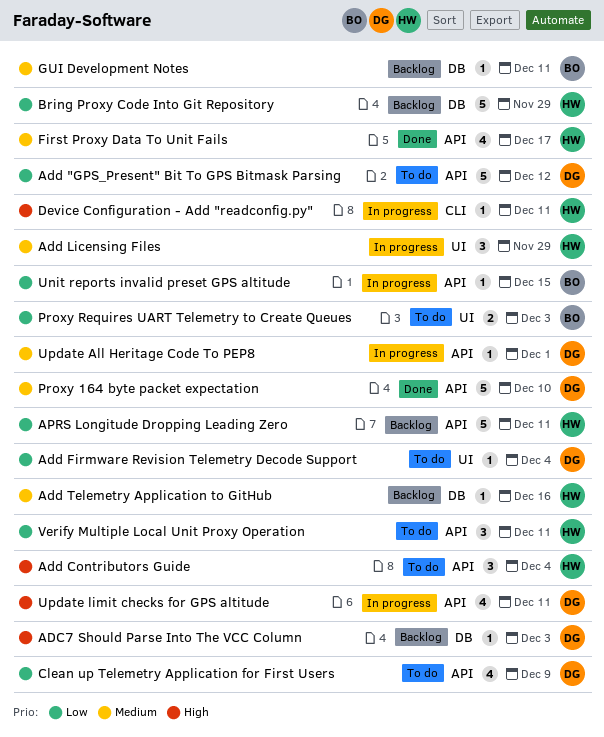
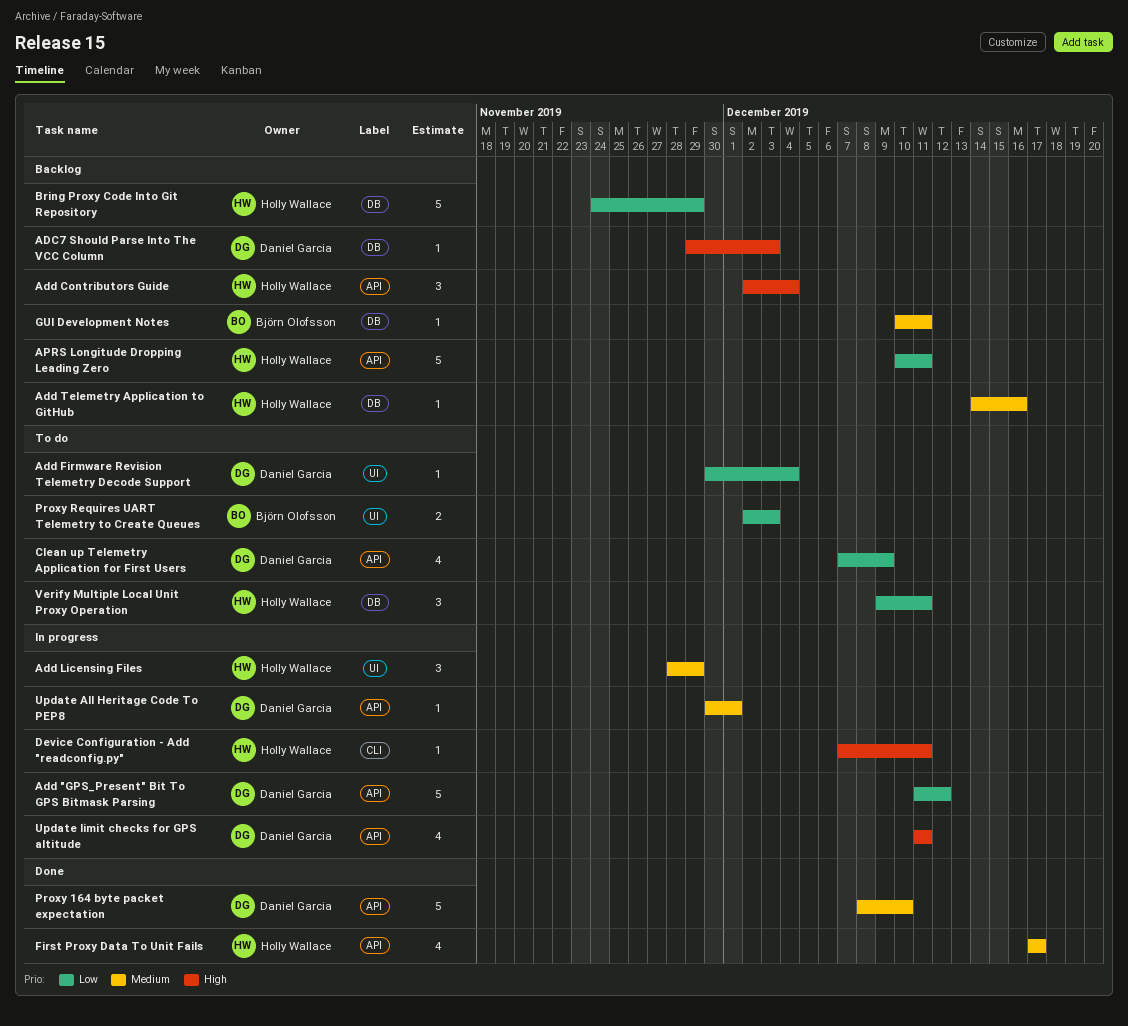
Add "GPS_Present" Bit To GPS Bitmask Parsing, status: To do -> In progress
Add Contributors Guide, status: To do -> Backlog
Unit reports invalid preset GPS altitude: present -> none
Verify Multiple Local Unit Proxy Operation, label: API -> DB

